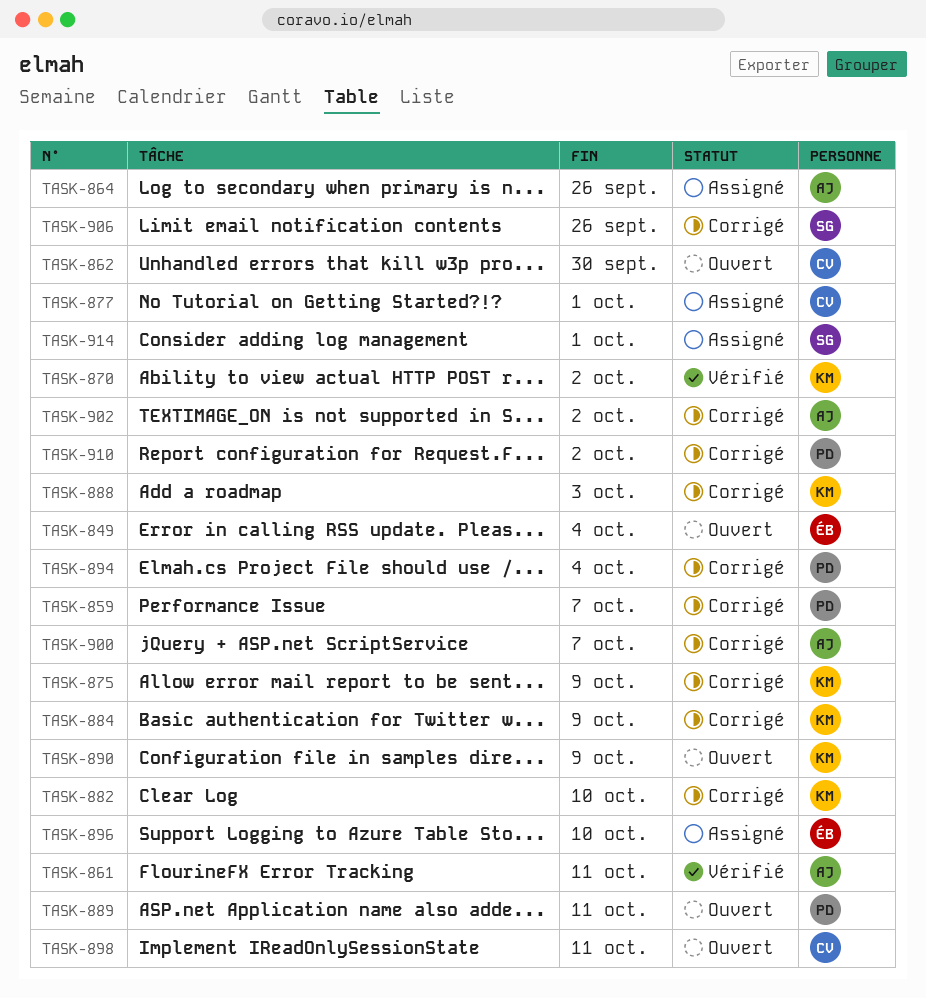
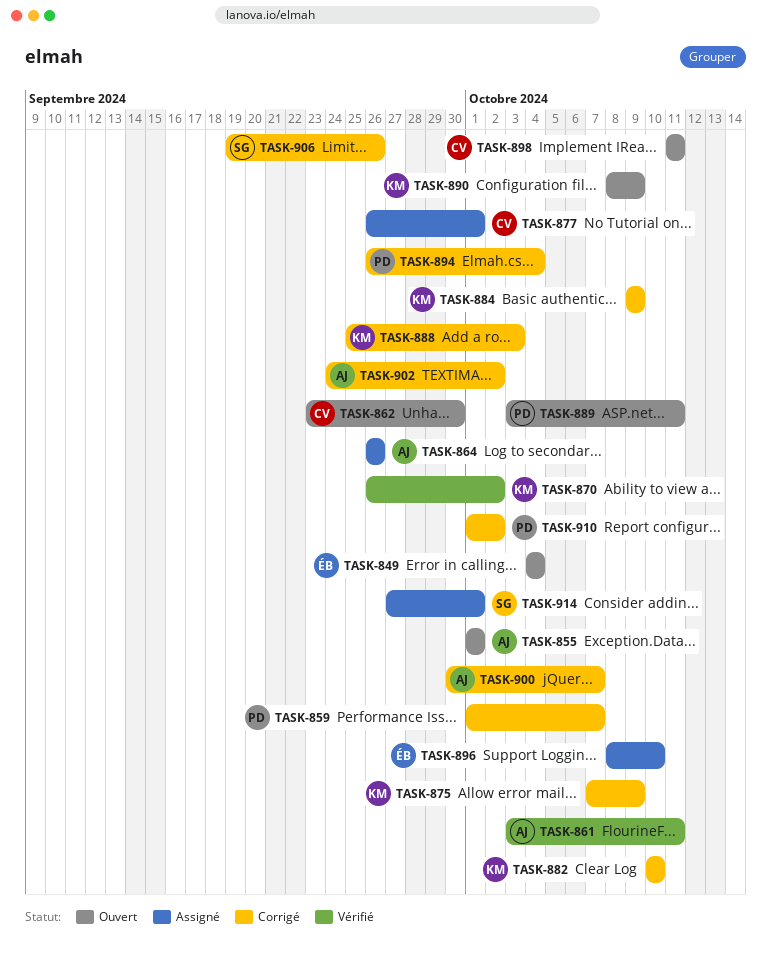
TASK-855: none -> present

